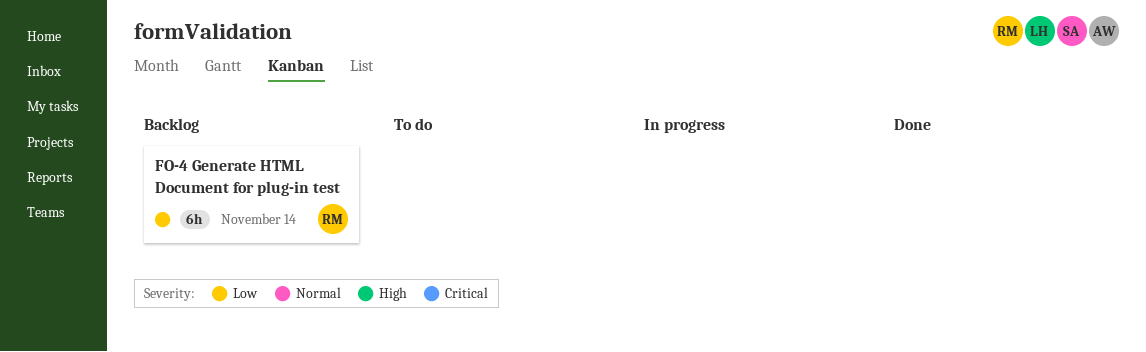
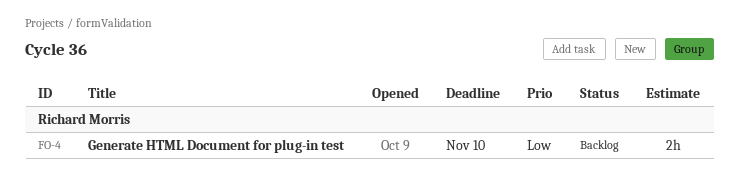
FO-4, estimate: 6h -> 2h
FO-4, due: Nov 14 -> Nov 10

